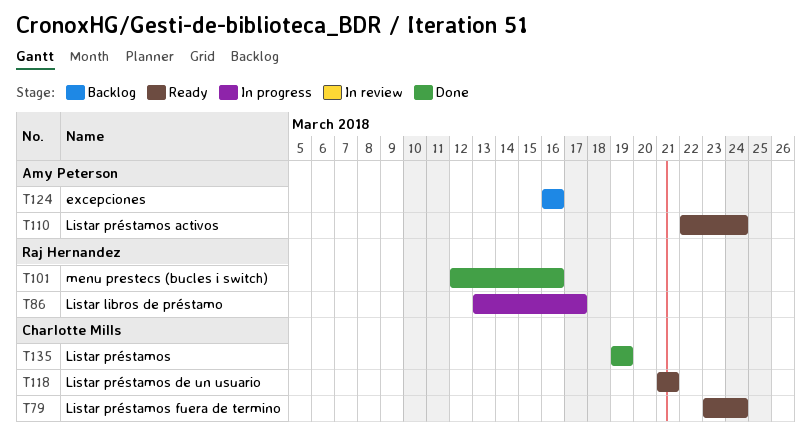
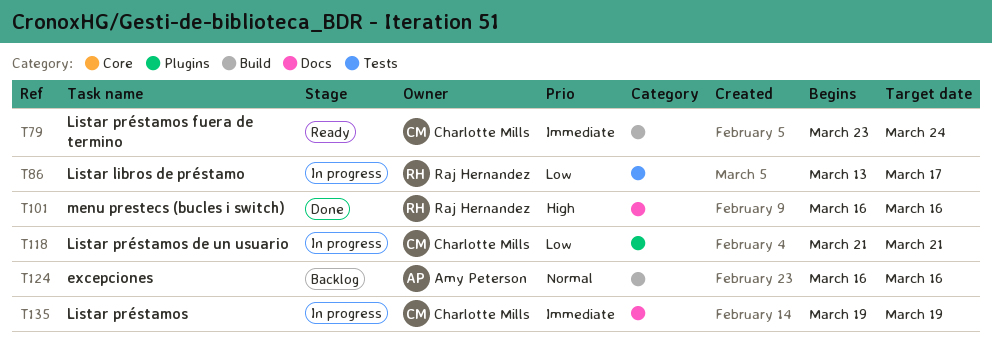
T101, start: Mar 12 -> Mar 16
T110: present -> none
T118, status: Ready -> In progress
T135, status: Done -> In progress

